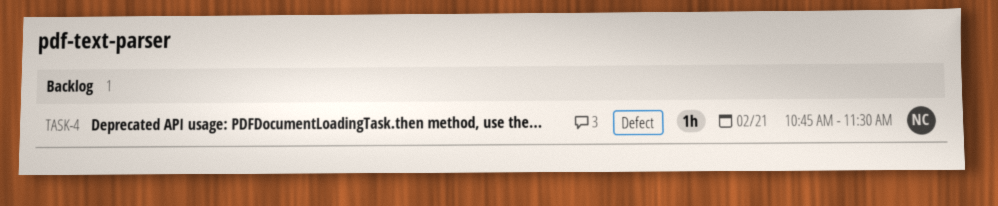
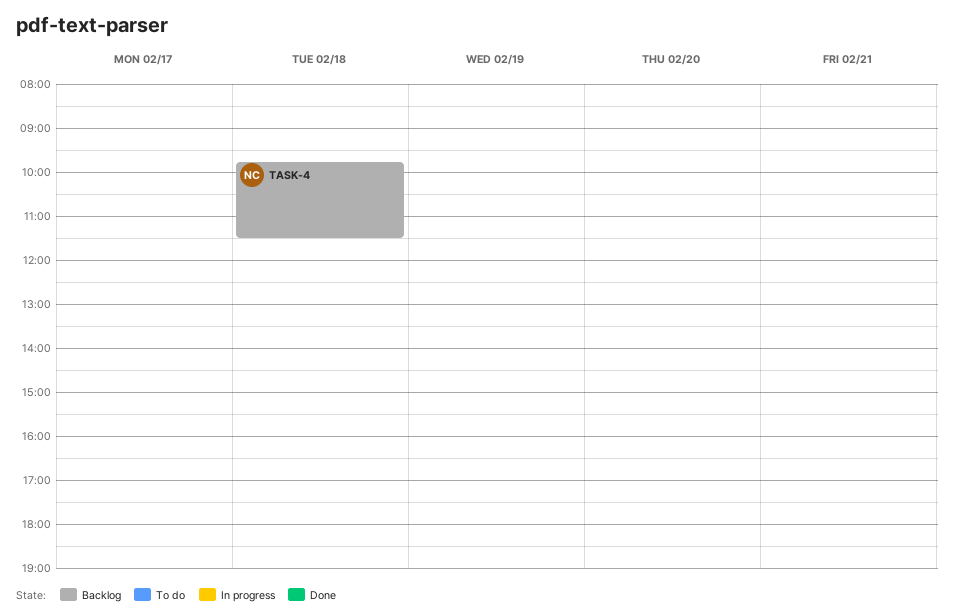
TASK-4, day: Feb 21 -> Feb 18
TASK-4, begins: 10:45 -> 09:45

